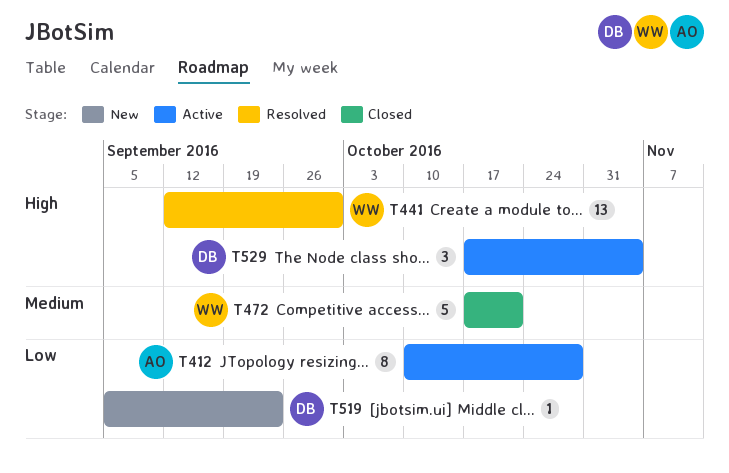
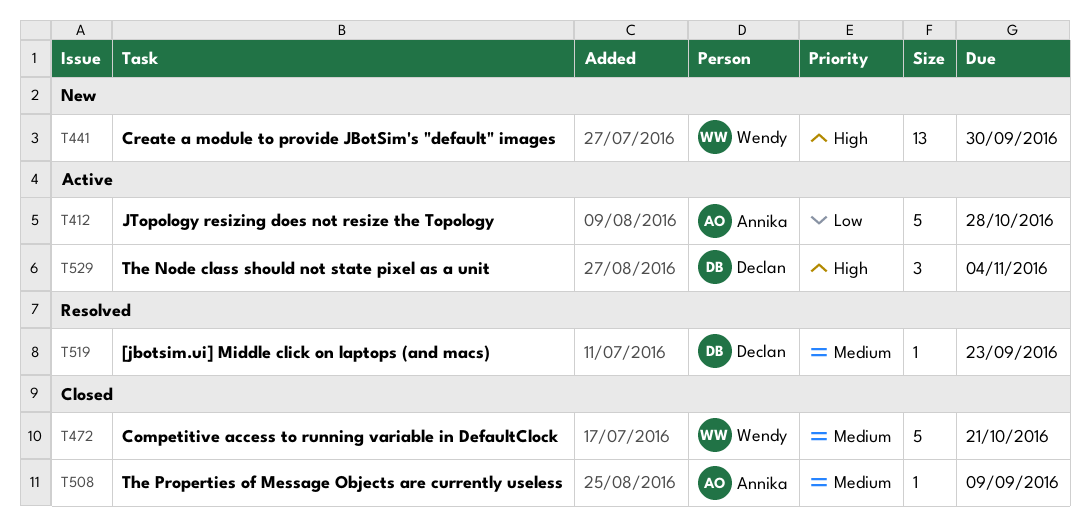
T412, estimate: 8 -> 5
T441, status: Resolved -> New
T508: none -> present
T519, status: New -> Resolved
T519, priority: Low -> Medium

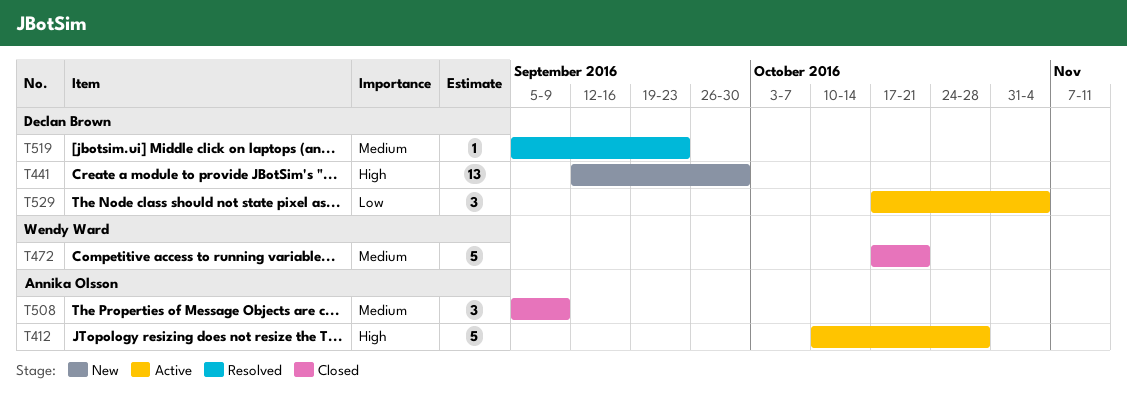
T412, priority: Low -> High
T441, owner: Wendy Ward -> Declan Brown
T508, estimate: 1 -> 3
T529, priority: High -> Low

